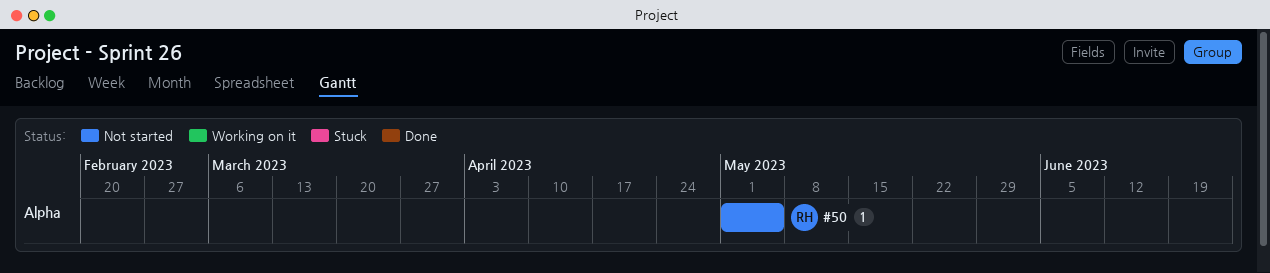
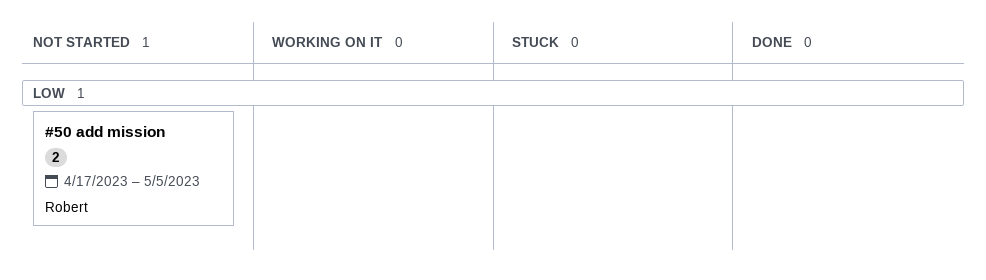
#50, estimate: 1 -> 2
#50, start: May 1 -> Apr 17

